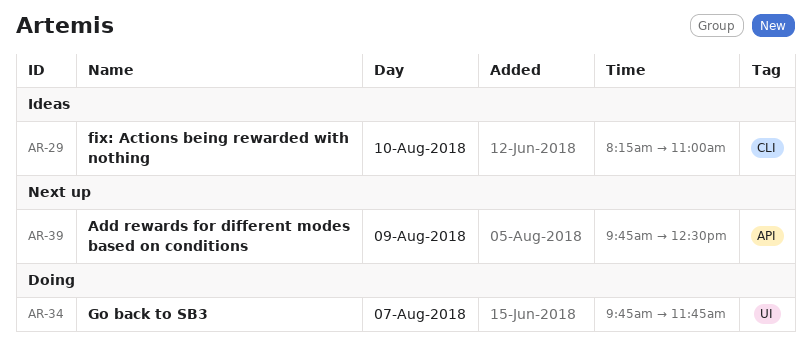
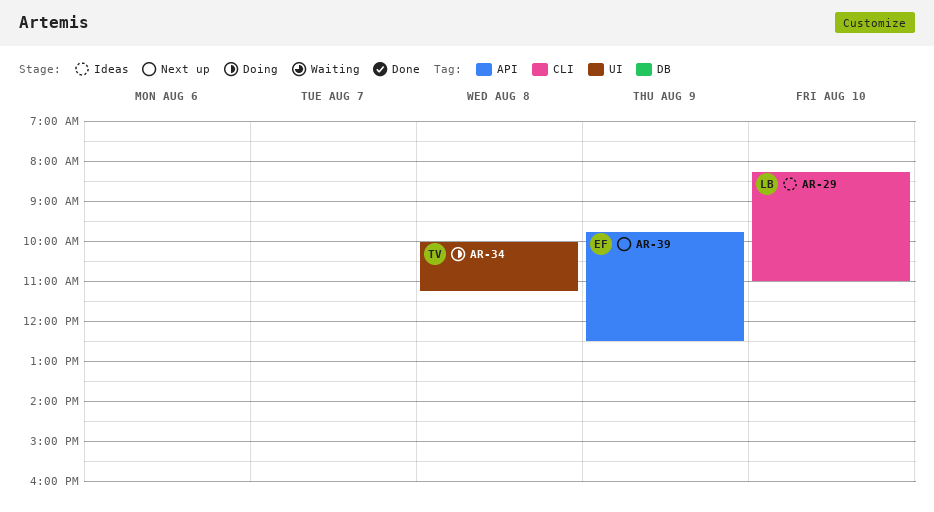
AR-34, day: Aug 7 -> Aug 8
AR-34, begins: 09:45 -> 10:00
AR-34, ends: 11:45 -> 11:15

